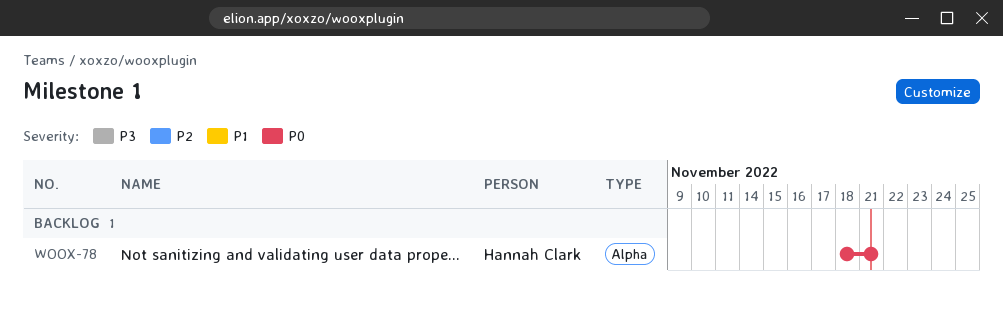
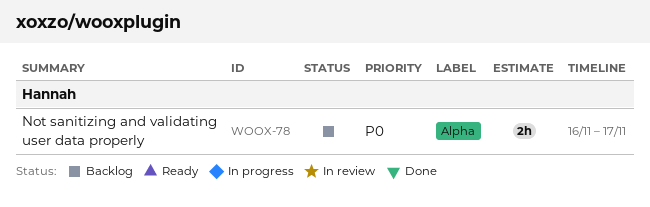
WOOX-78, start: Nov 18 -> Nov 16
WOOX-78, due: Nov 21 -> Nov 17

